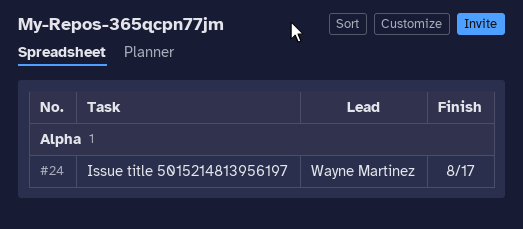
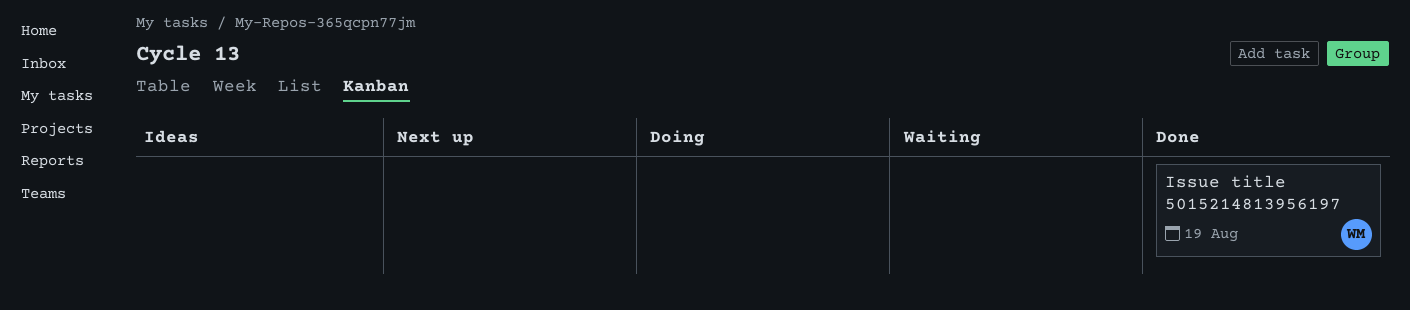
Issue title 5015214813956197, due: Aug 17 -> Aug 19

